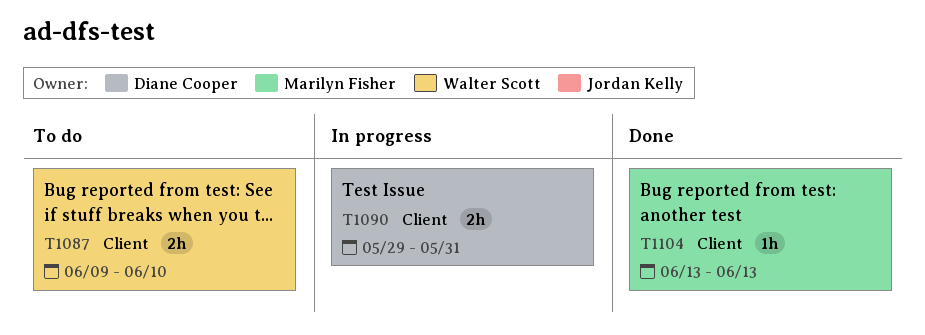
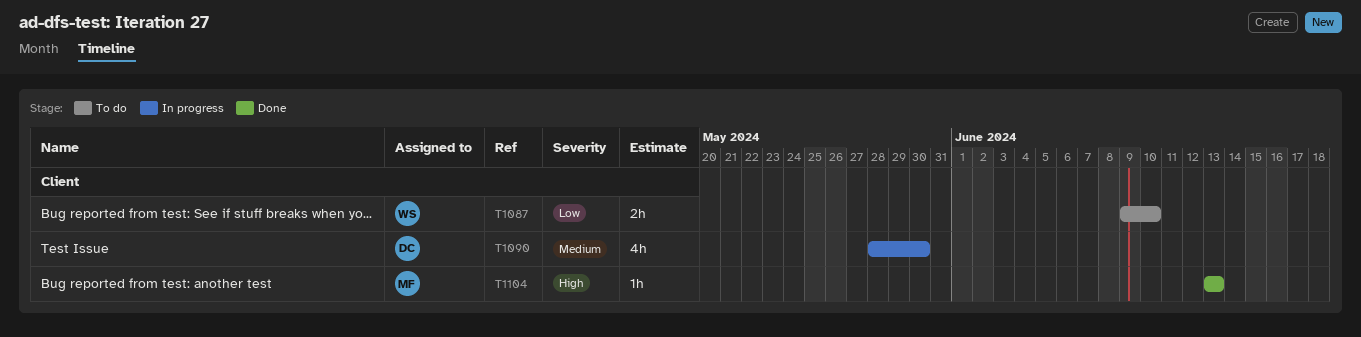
T1090, estimate: 2h -> 4h
T1090, start: May 29 -> May 28
T1090, due: May 31 -> May 30

